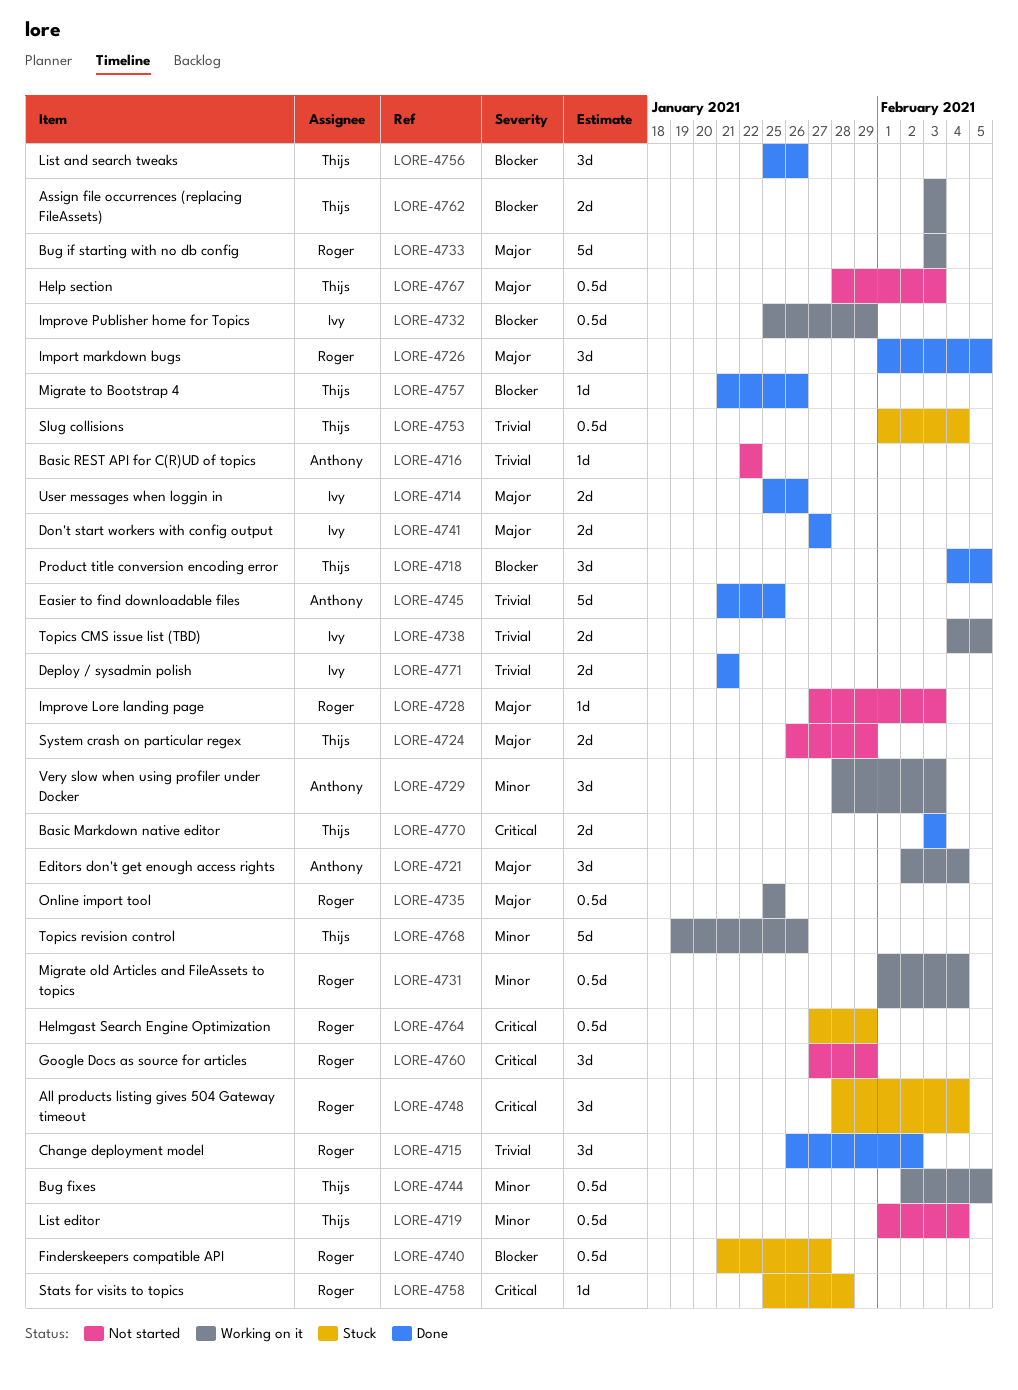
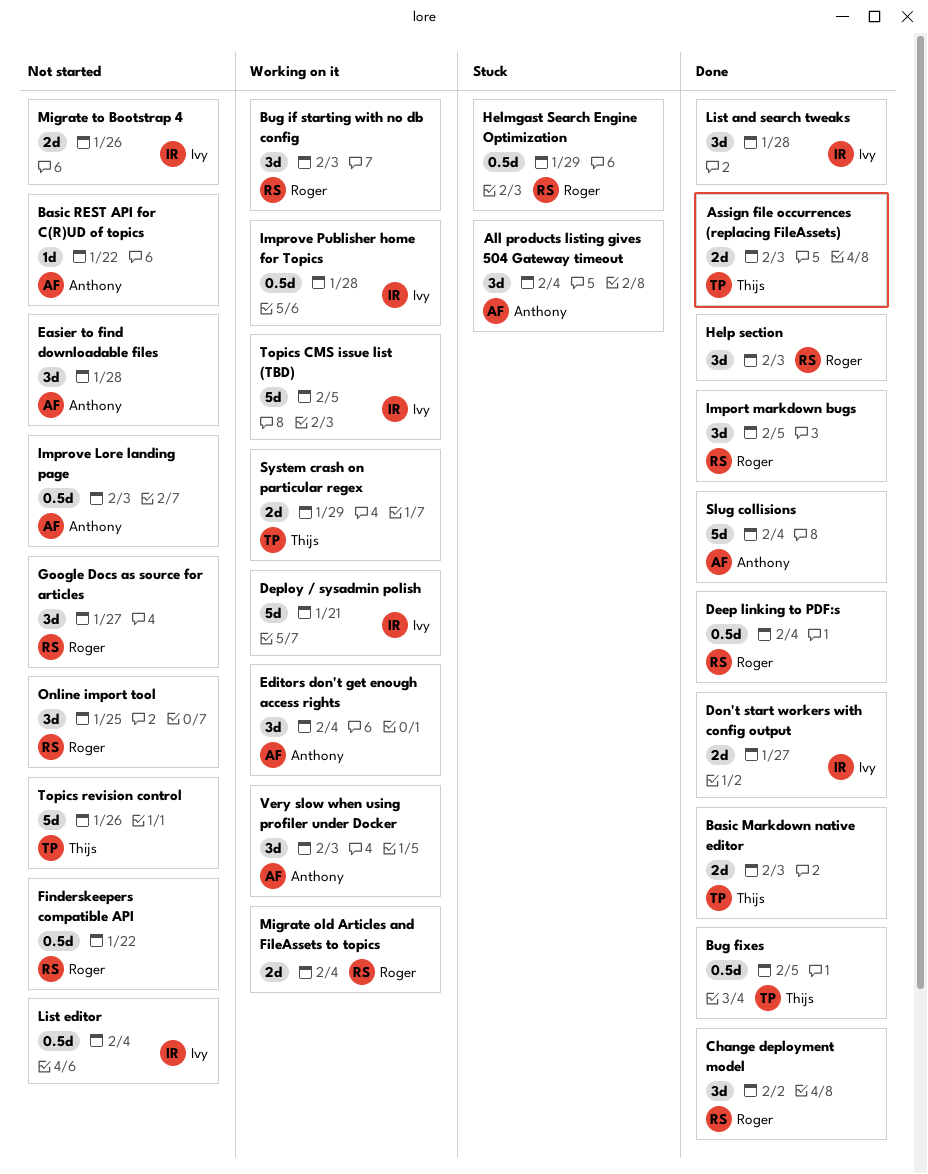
All products listing gives 504 Gateway timeout, owner: Roger -> Anthony
Assign file occurrences (replacing FileAssets), status: Working on it -> Done
Bug fixes, status: Working on it -> Done
Bug if starting with no db config, estimate: 5d -> 3d
Deep linking to PDF:s: none -> present
Deploy / sysadmin polish, status: Done -> Working on it
Deploy / sysadmin polish, estimate: 2d -> 5d
Easier to find downloadable files, status: Done -> Not started
Easier to find downloadable files, estimate: 5d -> 3d
Easier to find downloadable files, due: Jan 25 -> Jan 28
Finderskeepers compatible API, status: Stuck -> Not started
Finderskeepers compatible API, due: Jan 27 -> Jan 22
Google Docs as source for articles, due: Jan 29 -> Jan 27
Help section, status: Not started -> Done
Help section, owner: Thijs -> Roger
Help section, estimate: 0.5d -> 3d
Improve Lore landing page, owner: Roger -> Anthony
Improve Lore landing page, estimate: 1d -> 0.5d
Improve Publisher home for Topics, due: Jan 29 -> Jan 28
List and search tweaks, owner: Thijs -> Ivy
List and search tweaks, due: Jan 26 -> Jan 28
List editor, owner: Thijs -> Ivy
Migrate old Articles and FileAssets to topics, estimate: 0.5d -> 2d
Migrate to Bootstrap 4, status: Done -> Not started
Migrate to Bootstrap 4, owner: Thijs -> Ivy
Migrate to Bootstrap 4, estimate: 1d -> 2d
Online import tool, status: Working on it -> Not started
Online import tool, estimate: 0.5d -> 3d
Product title conversion encoding error: present -> none
Slug collisions, status: Stuck -> Done
Slug collisions, owner: Thijs -> Anthony
Slug collisions, estimate: 0.5d -> 5d
Stats for visits to topics: present -> none
System crash on particular regex, status: Not started -> Working on it
Topics CMS issue list (TBD), estimate: 2d -> 5d
Topics revision control, status: Working on it -> Not started
User messages when loggin in: present -> none

